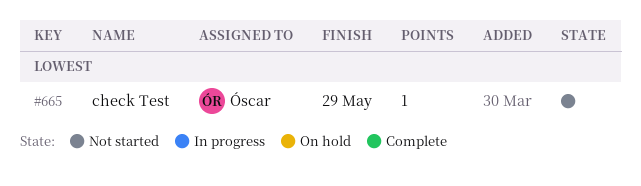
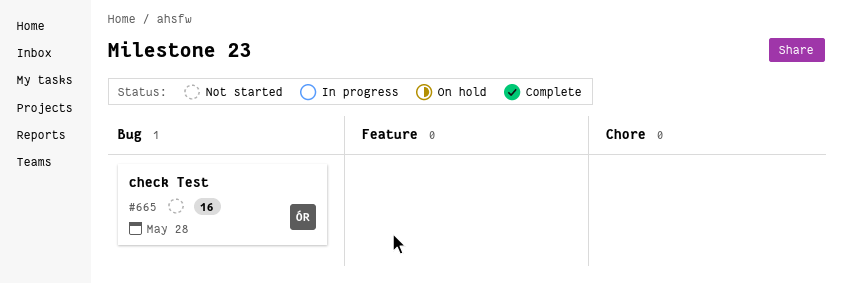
#665, estimate: 1 -> 16
#665, due: May 29 -> May 28

